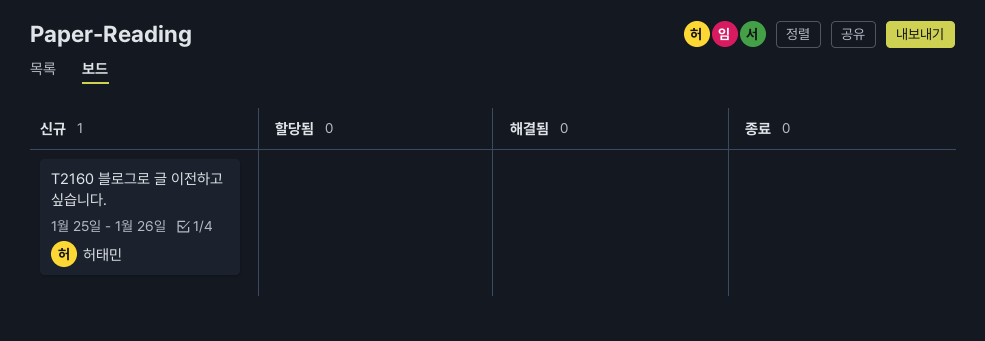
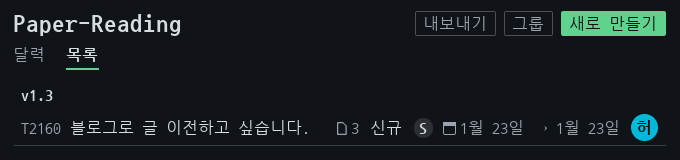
T2160, start: Jan 25 -> Jan 23
T2160, due: Jan 26 -> Jan 23

